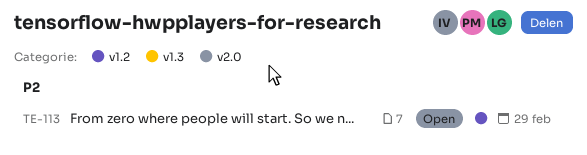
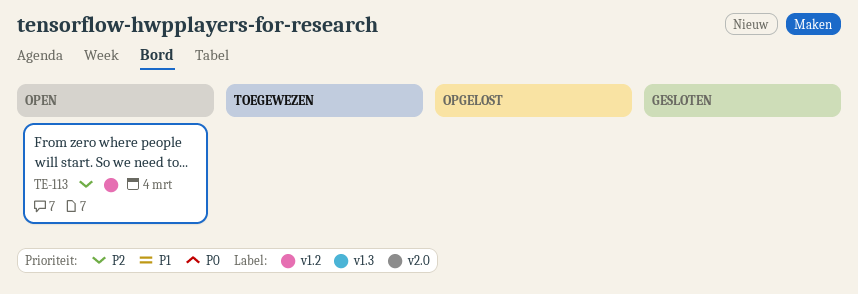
TE-113, due: Feb 29 -> Mar 4

